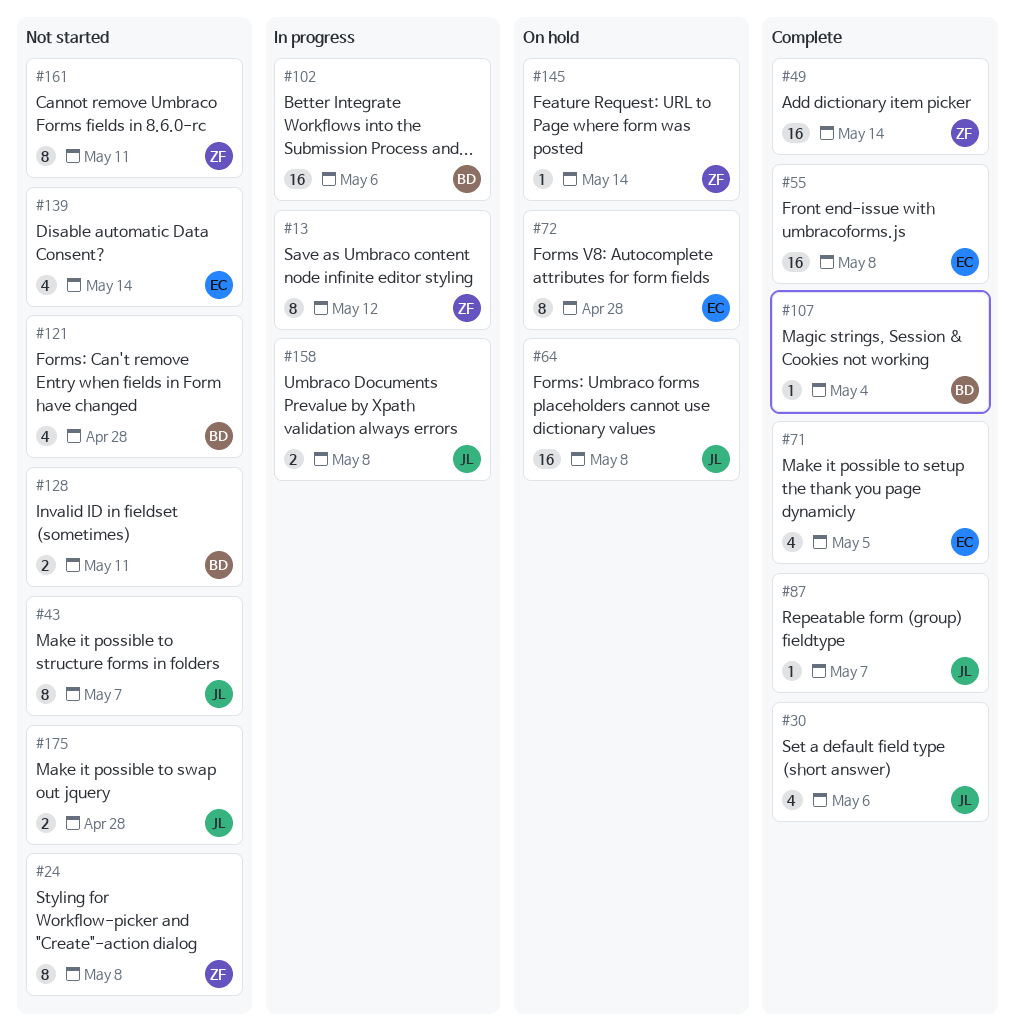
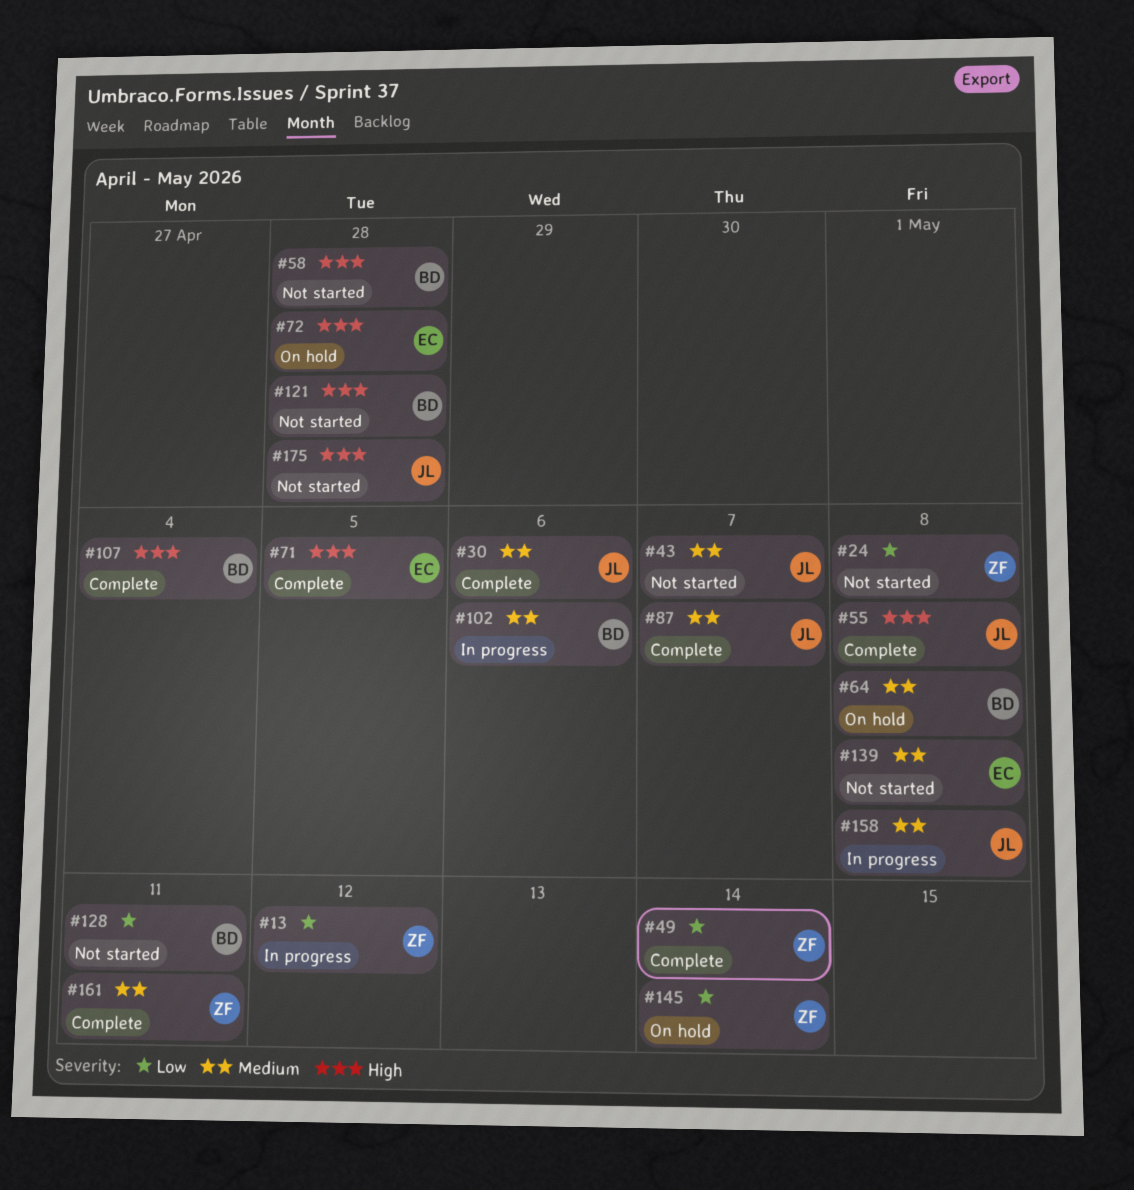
#55, owner: EC -> JL
#58: none -> present
#64, owner: JL -> BD
#139, due: May 14 -> May 8
#161, status: Not started -> Complete

